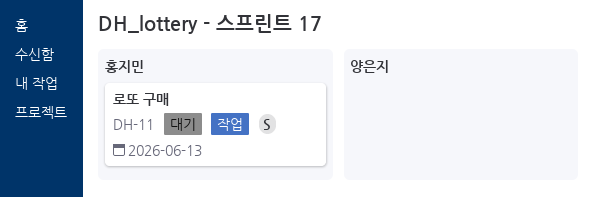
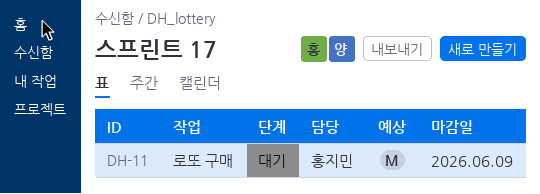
DH-11, estimate: S -> M
DH-11, due: Jun 13 -> Jun 9

